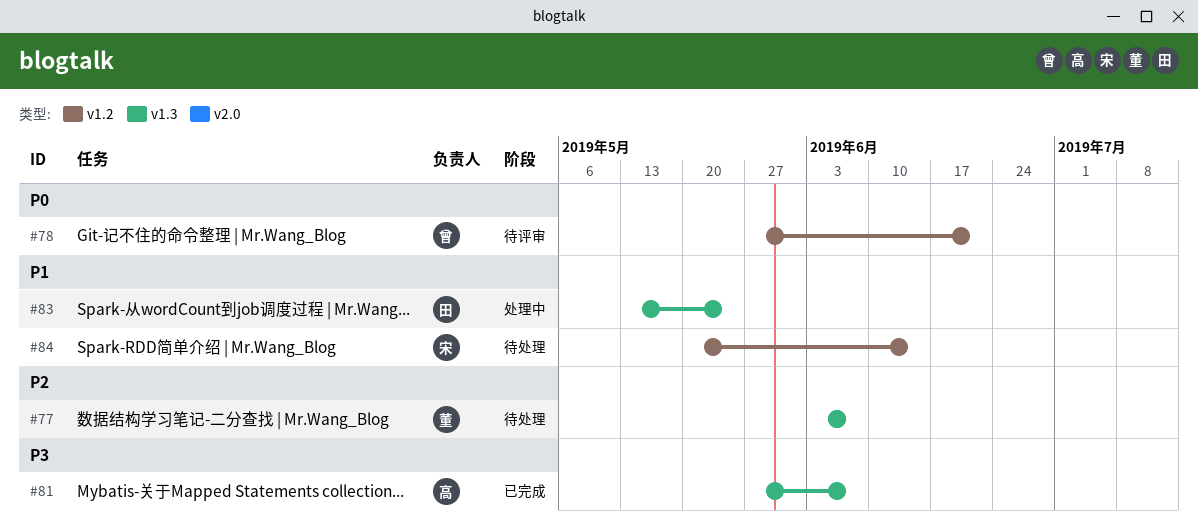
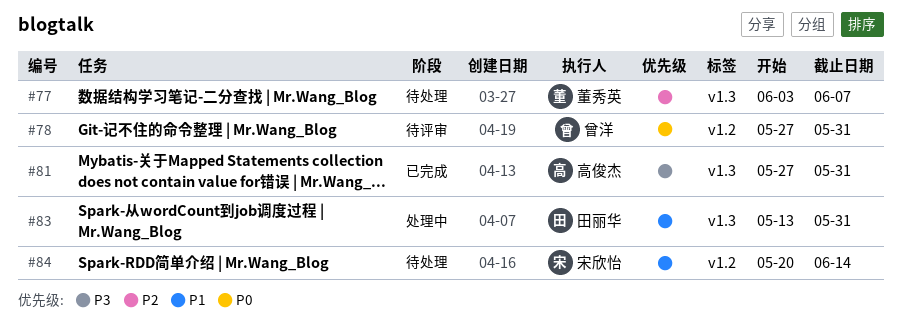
#78, due: Jun 21 -> May 31
#81, due: Jun 7 -> May 31
#83, due: May 24 -> May 31

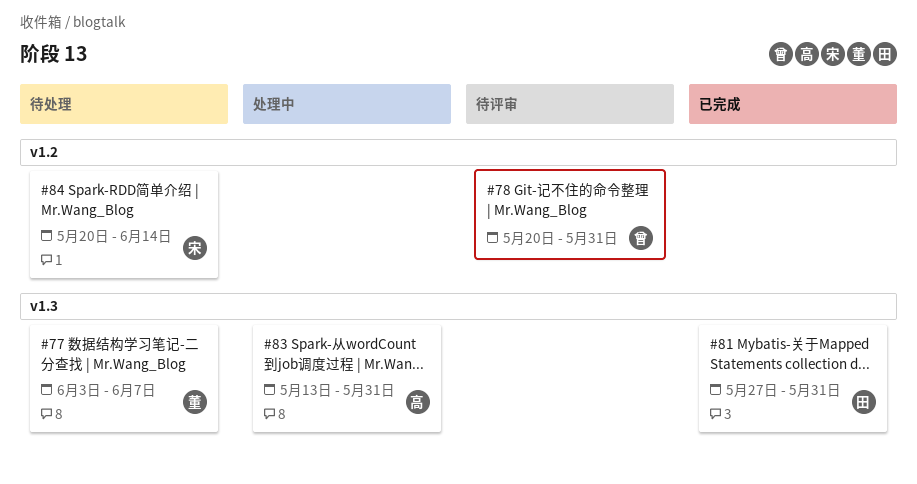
#78, start: May 27 -> May 20
#81, owner: 高俊杰 -> 田丽华
#83, owner: 田丽华 -> 高俊杰

